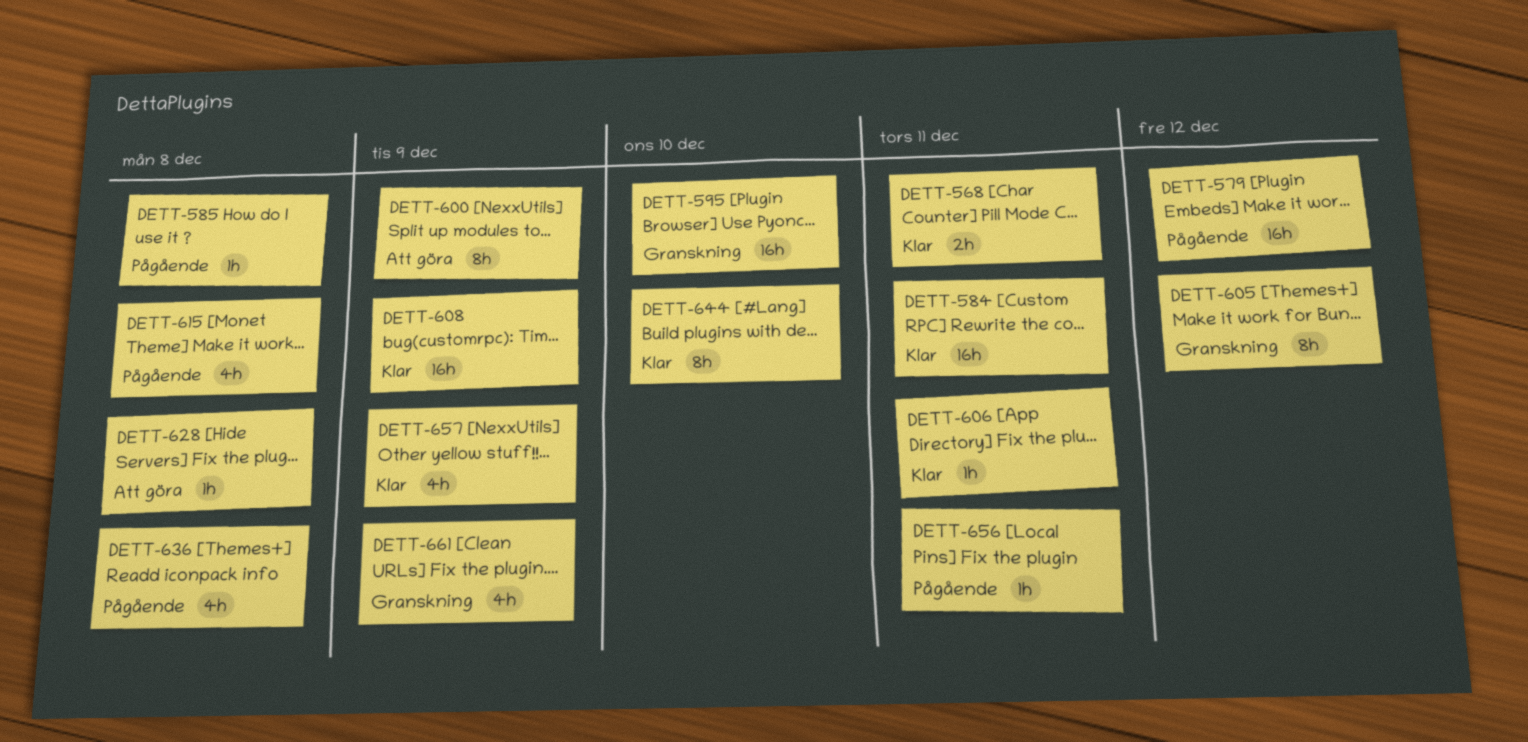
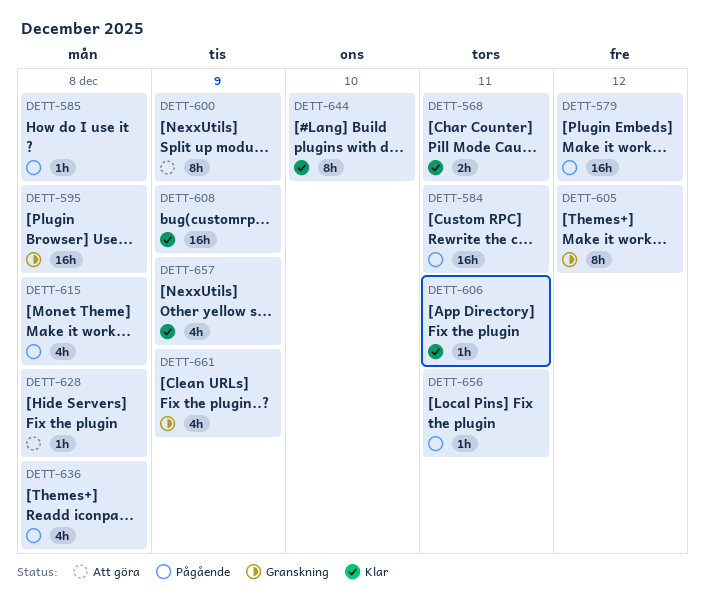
DETT-584, status: Klar -> Pågående
DETT-595, due: Dec 10 -> Dec 8

